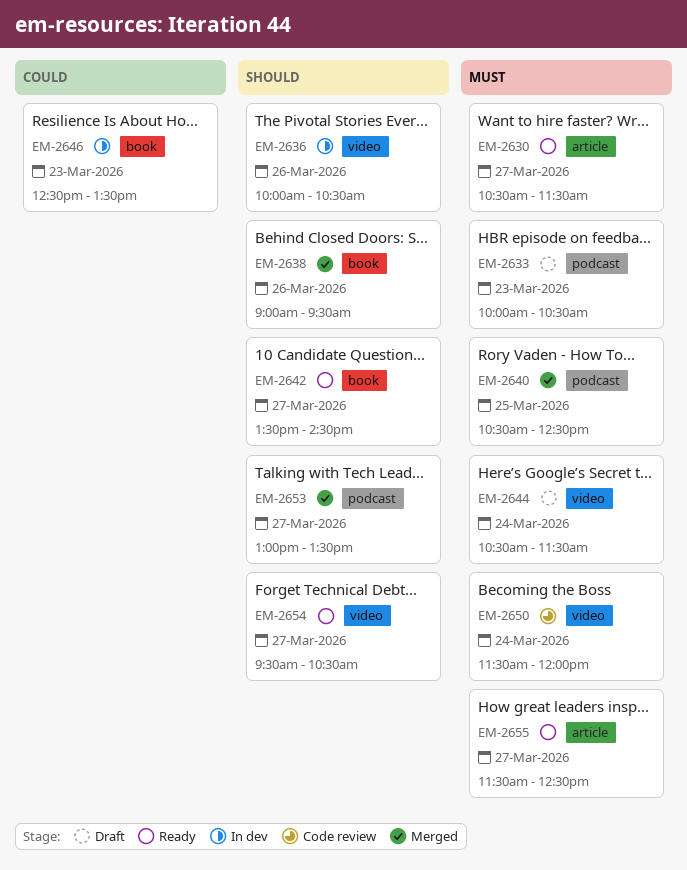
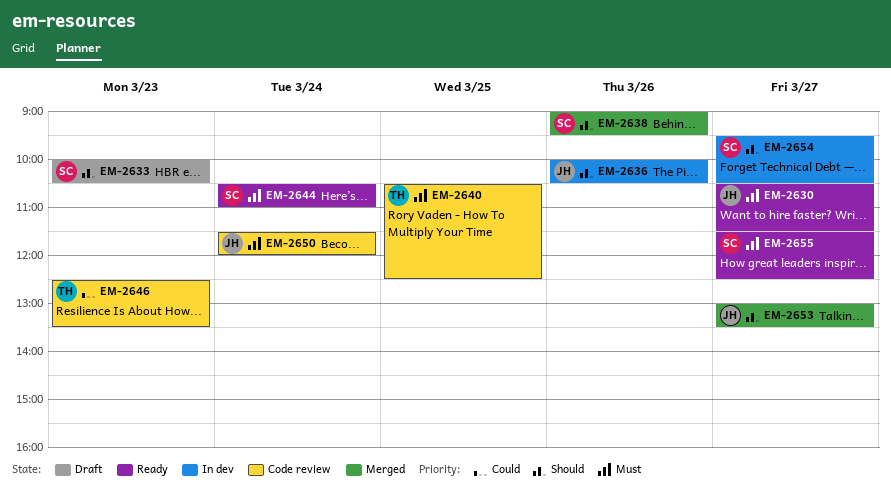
EM-2633, priority: Must -> Should
EM-2640, status: Merged -> Code review
EM-2642: present -> none
EM-2644, status: Draft -> Ready
EM-2644, ends: 11:30 -> 11:00
EM-2646, status: In dev -> Code review
EM-2654, status: Ready -> In dev

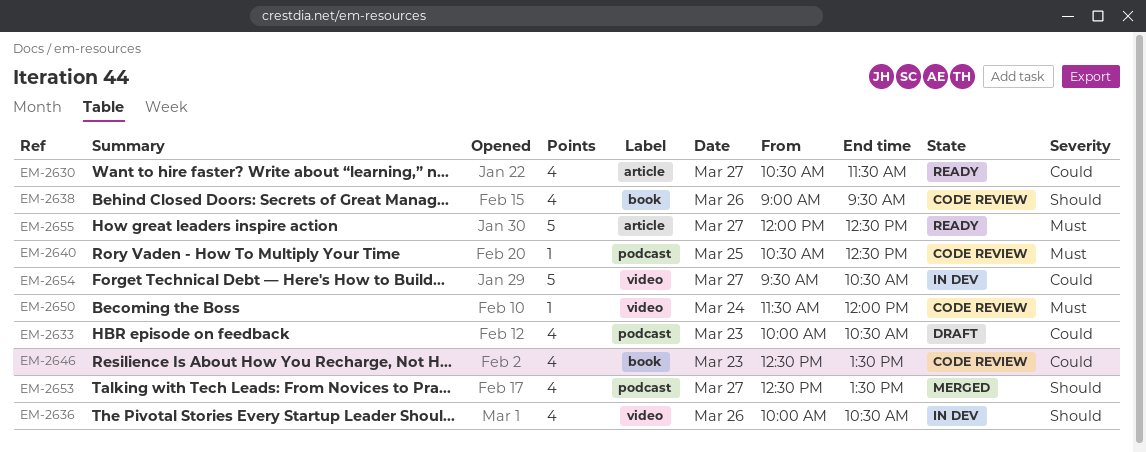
EM-2630, priority: Must -> Could
EM-2633, priority: Should -> Could
EM-2638, status: Merged -> Code review
EM-2644: present -> none
EM-2653, begins: 13:00 -> 12:30
EM-2654, priority: Should -> Could
EM-2655, begins: 11:30 -> 12:00

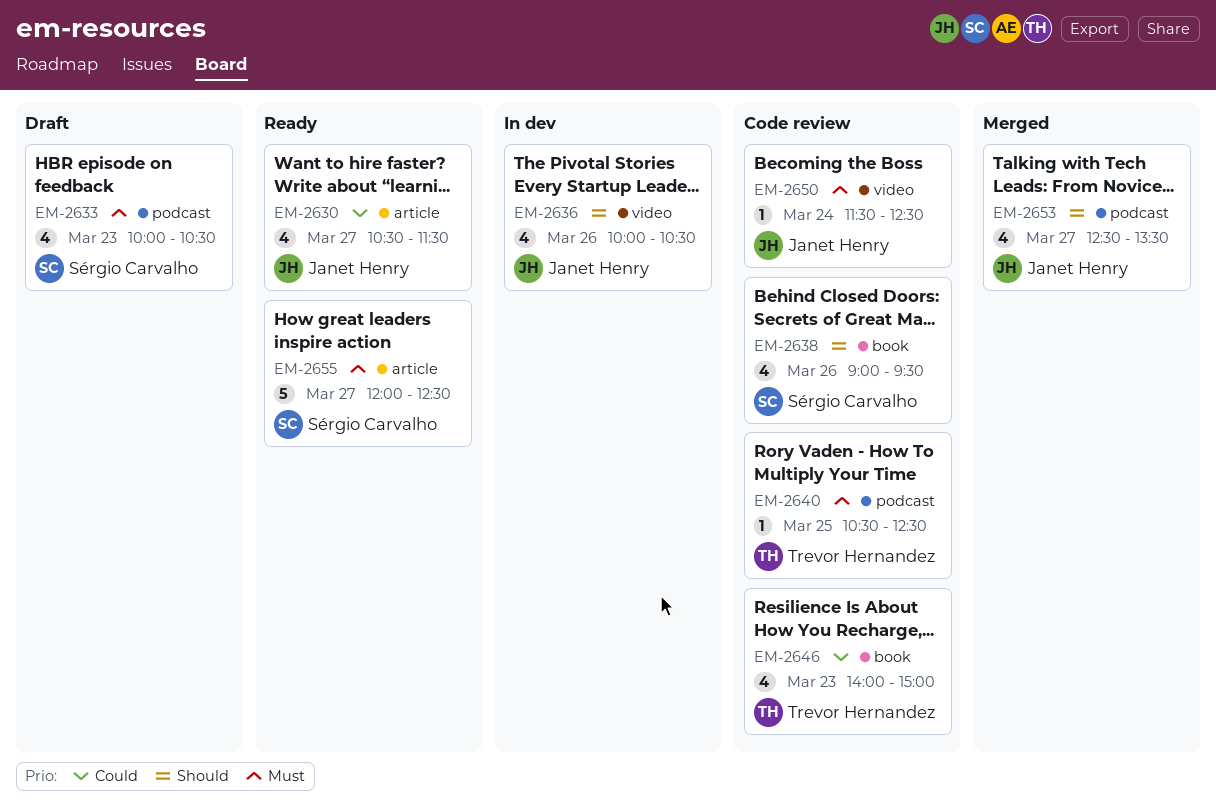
EM-2633, priority: Could -> Must
EM-2646, begins: 12:30 -> 14:00
EM-2646, ends: 13:30 -> 15:00
EM-2650, ends: 12:00 -> 12:30
EM-2654: present -> none

